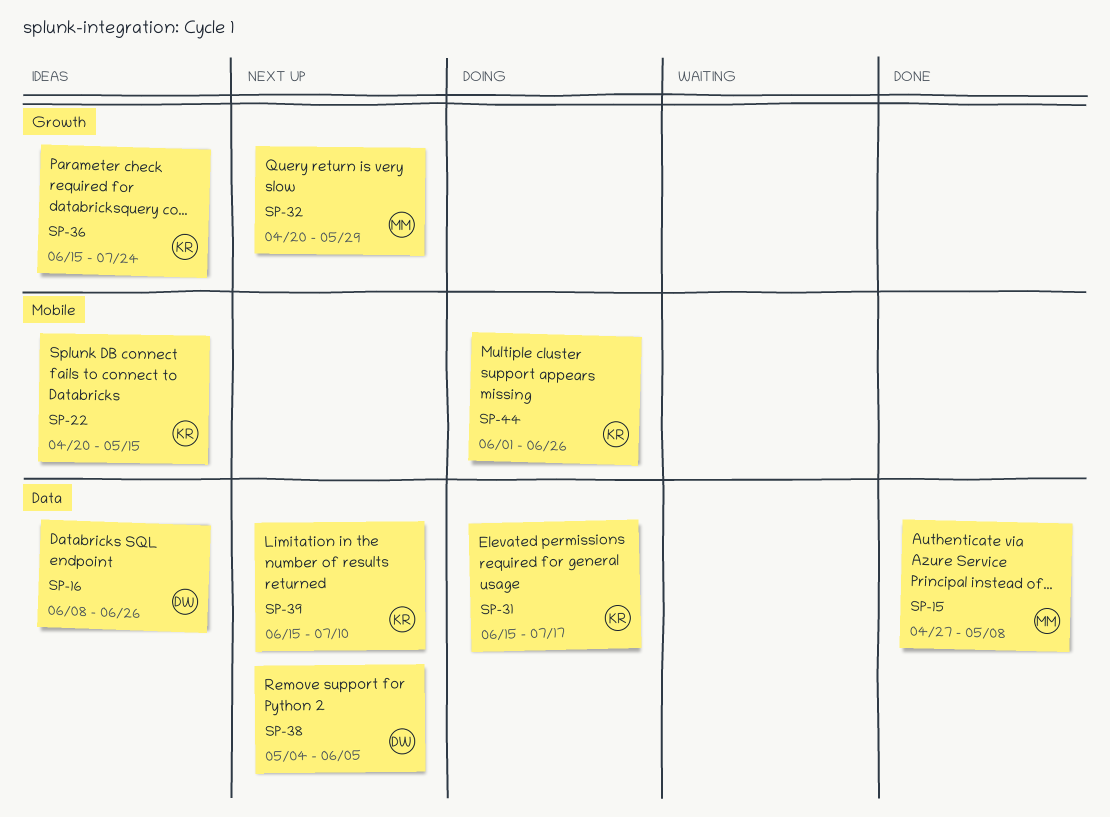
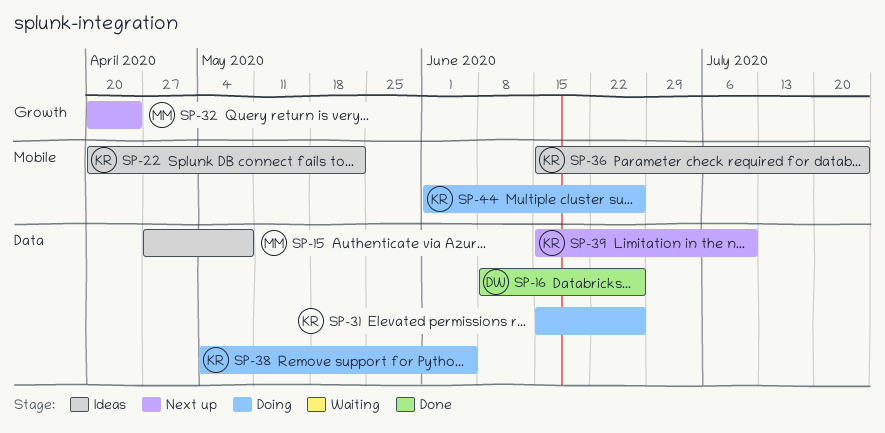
SP-15, status: Done -> Ideas
SP-16, status: Ideas -> Done
SP-22, due: May 15 -> May 22
SP-31, due: Jul 17 -> Jun 26
SP-32, due: May 29 -> Apr 24
SP-36, label: Growth -> Mobile
SP-38, status: Next up -> Doing
SP-38, owner: DW -> KR

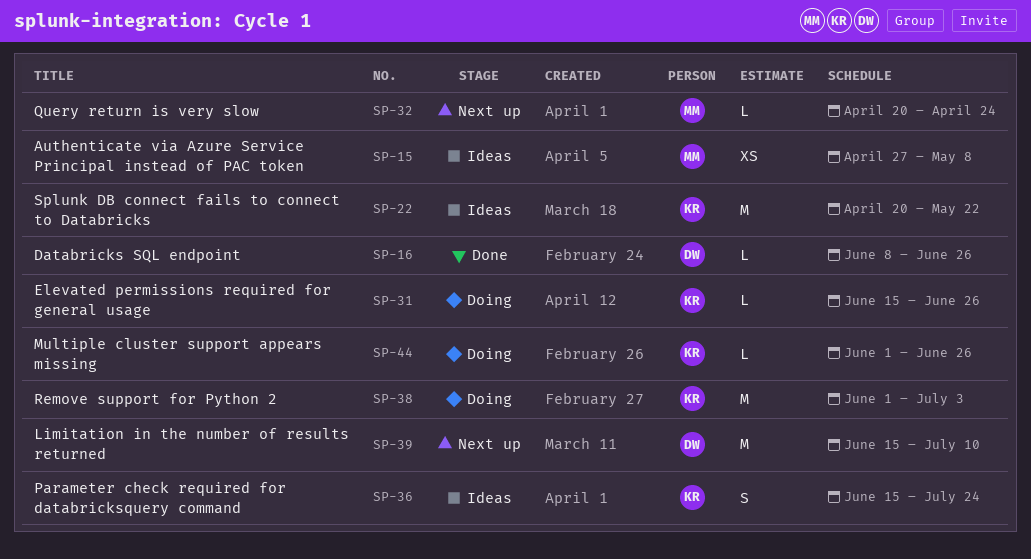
SP-38, start: May 4 -> Jun 1
SP-38, due: Jun 5 -> Jul 3
SP-39, owner: KR -> DW

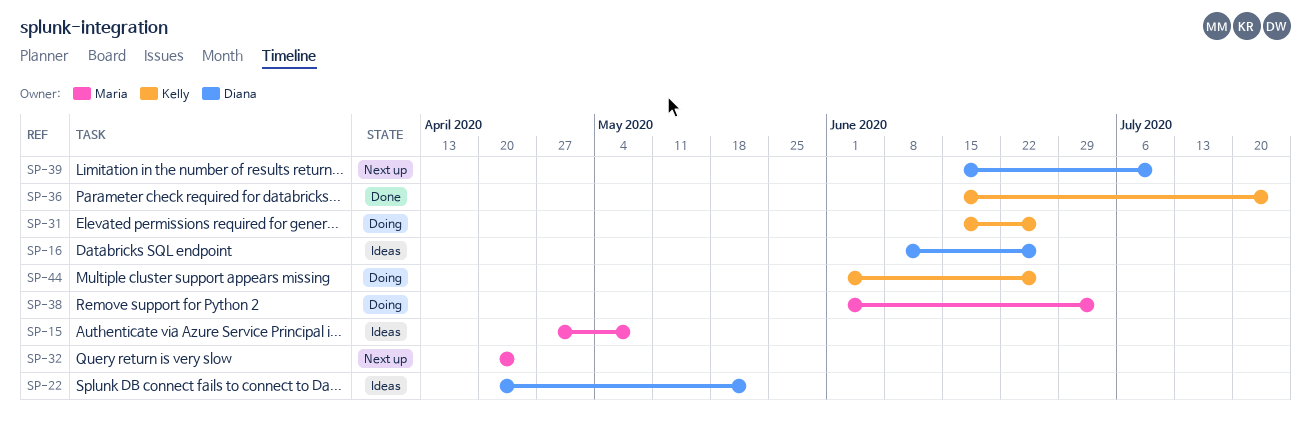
SP-16, status: Done -> Ideas
SP-22, owner: Kelly -> Diana
SP-36, status: Ideas -> Done
SP-38, owner: Kelly -> Maria

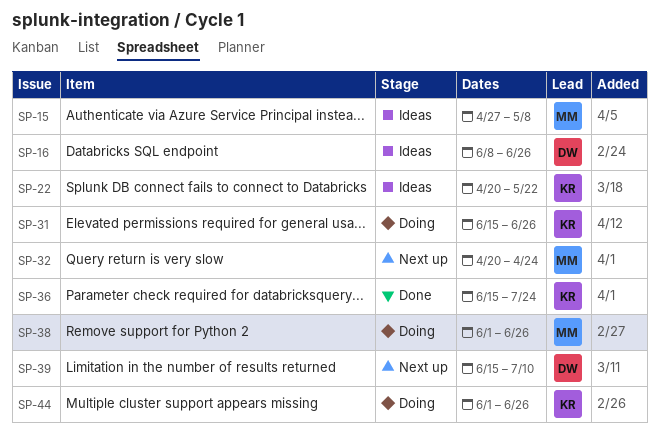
SP-22, owner: Diana -> Kelly
SP-38, due: Jul 3 -> Jun 26

